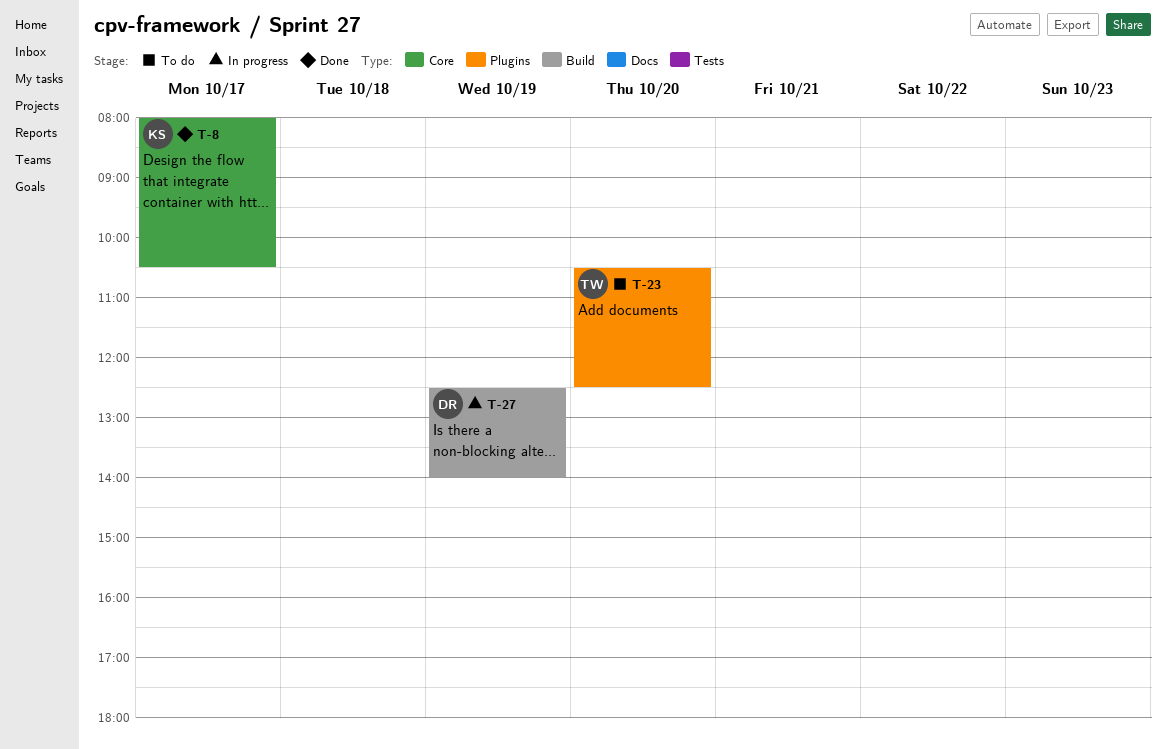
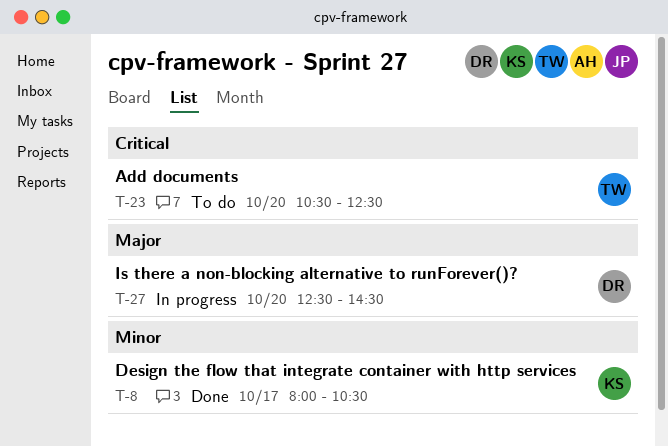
T-27, day: Oct 19 -> Oct 20
T-27, ends: 14:00 -> 14:30

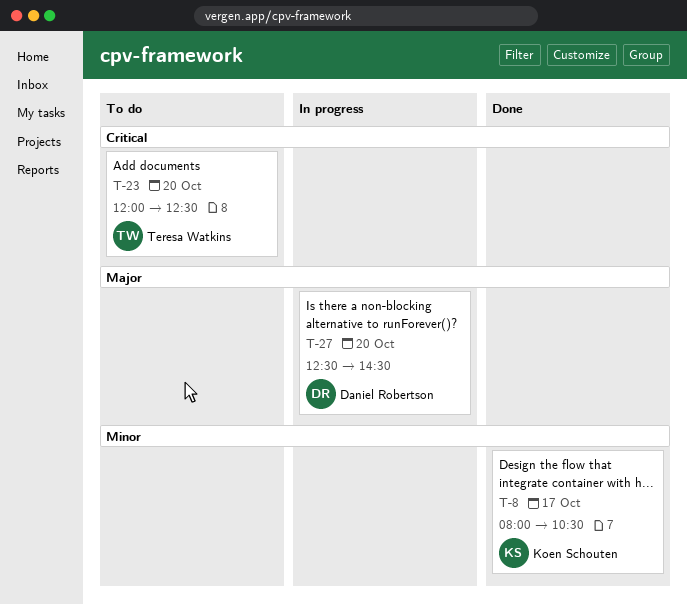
T-23, begins: 10:30 -> 12:00

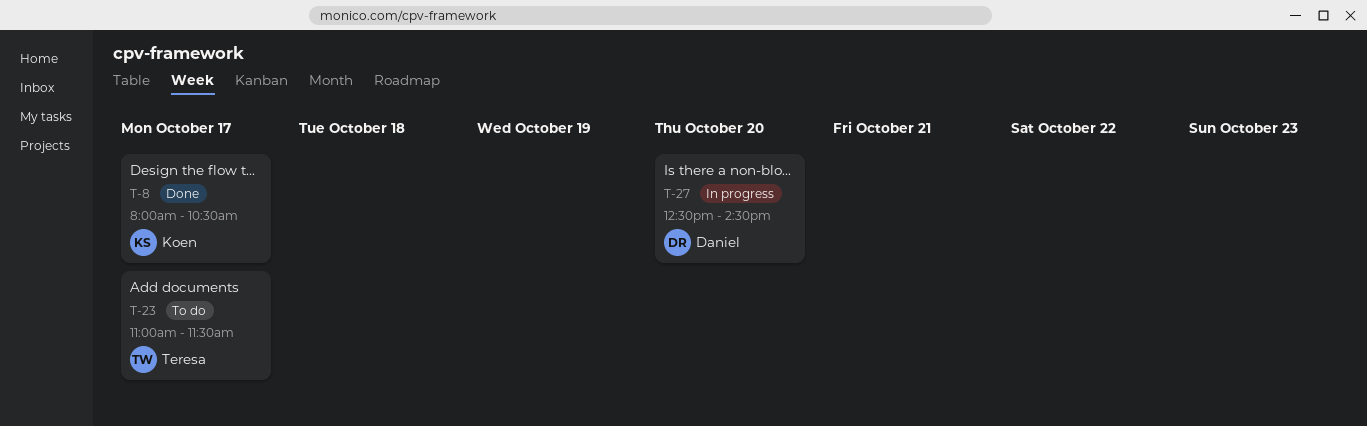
T-23, day: Oct 20 -> Oct 17
T-23, begins: 12:00 -> 11:00
T-23, ends: 12:30 -> 11:30

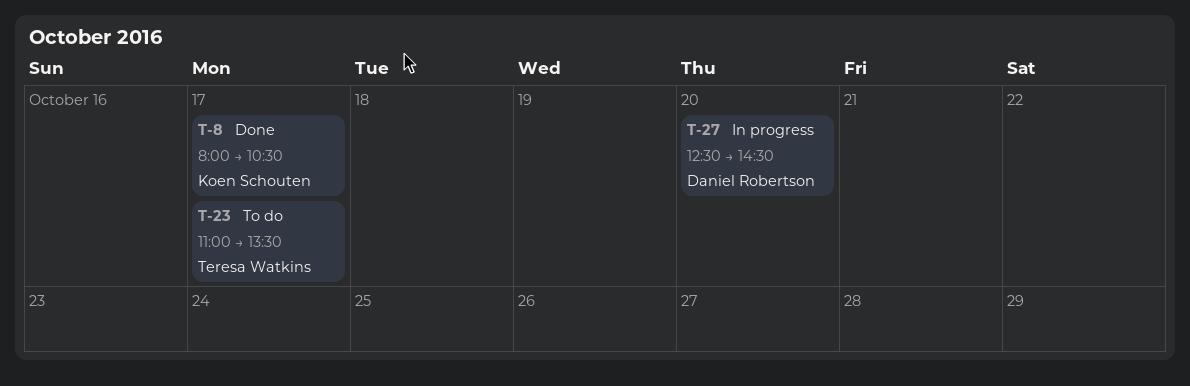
T-23, ends: 11:30 -> 13:30

